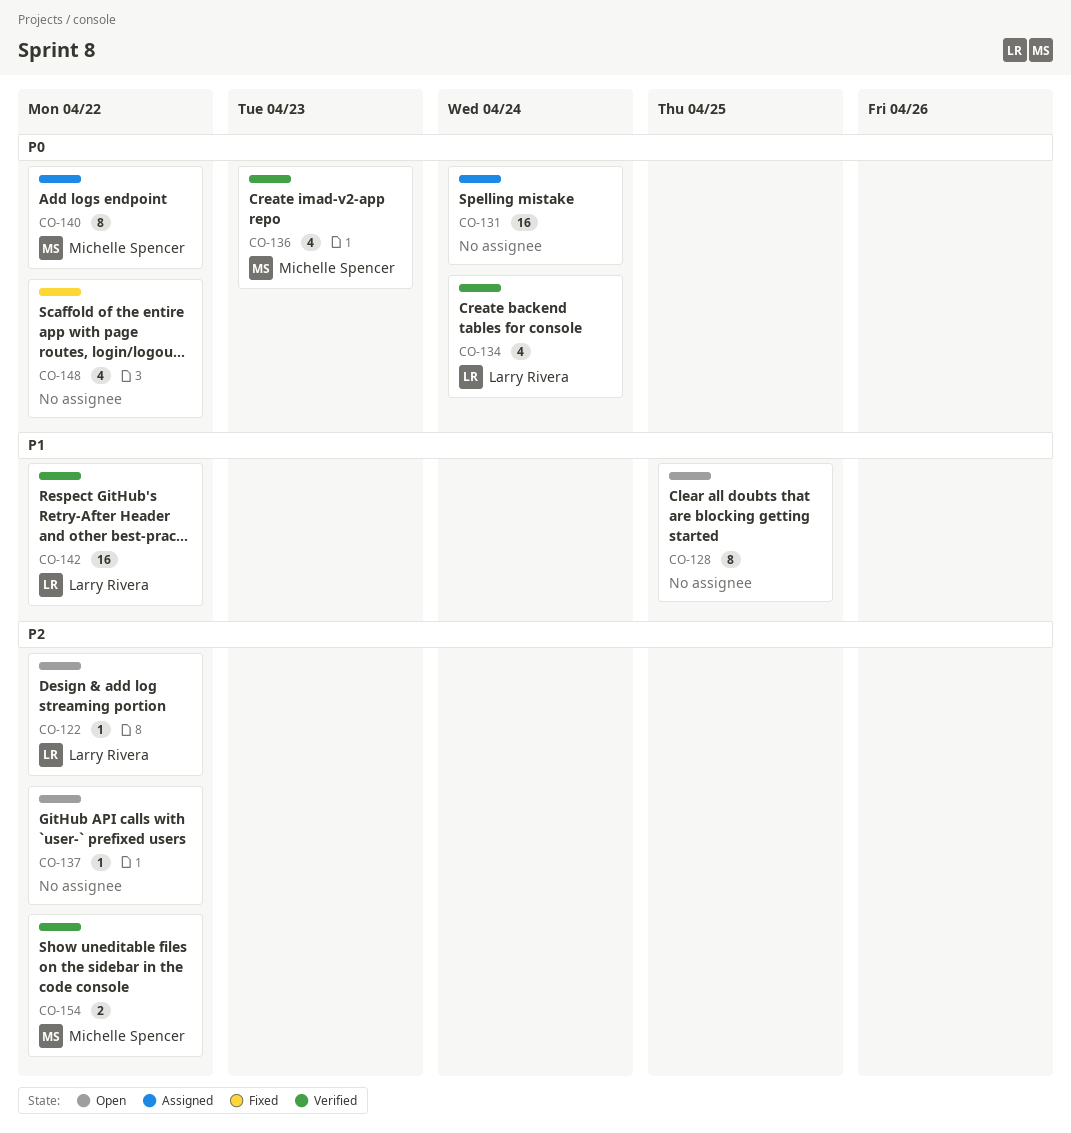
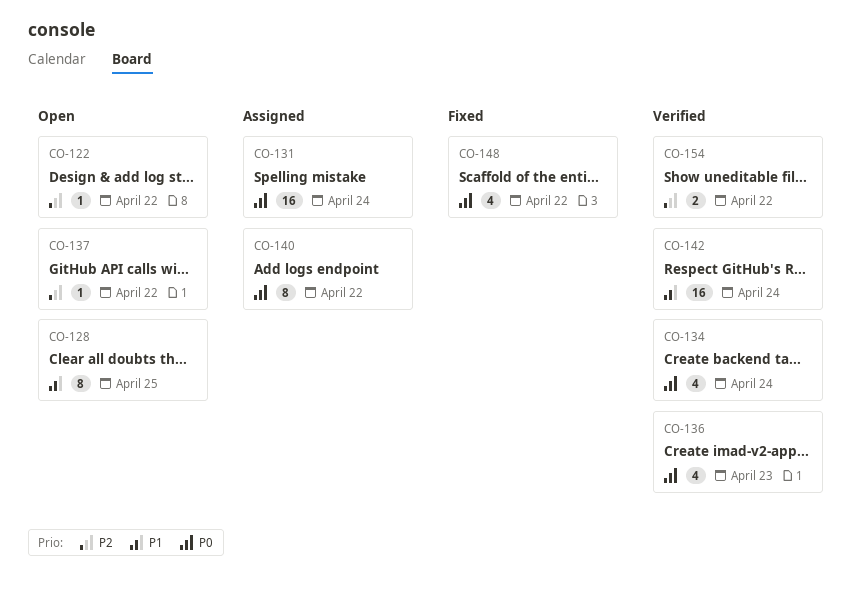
CO-142, due: Apr 22 -> Apr 24

